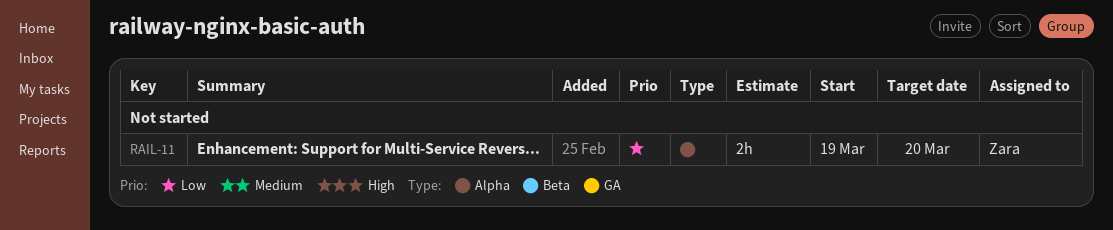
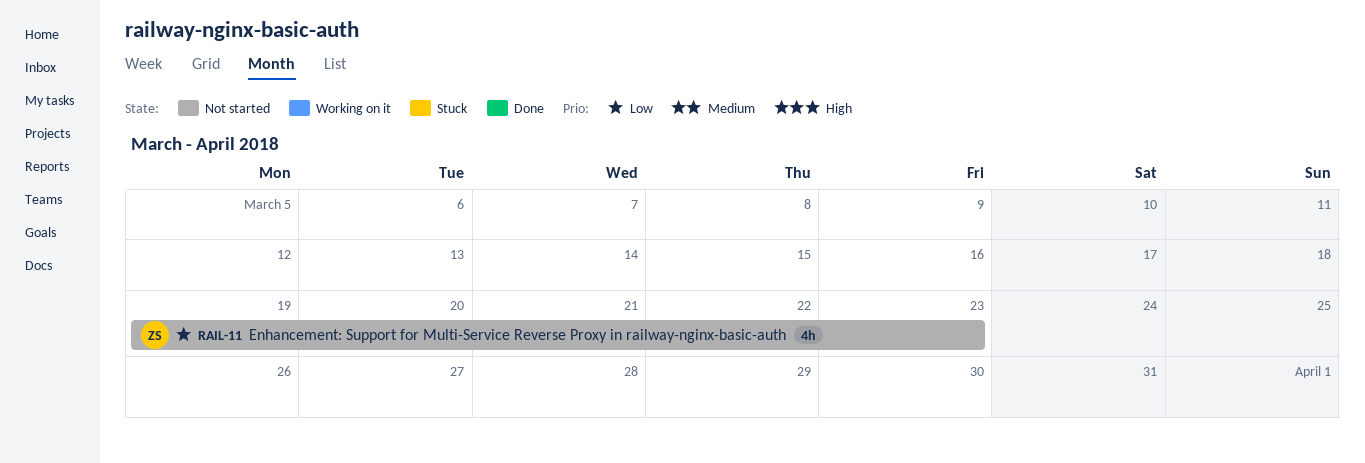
RAIL-11, estimate: 2h -> 4h
RAIL-11, due: Mar 20 -> Mar 23

